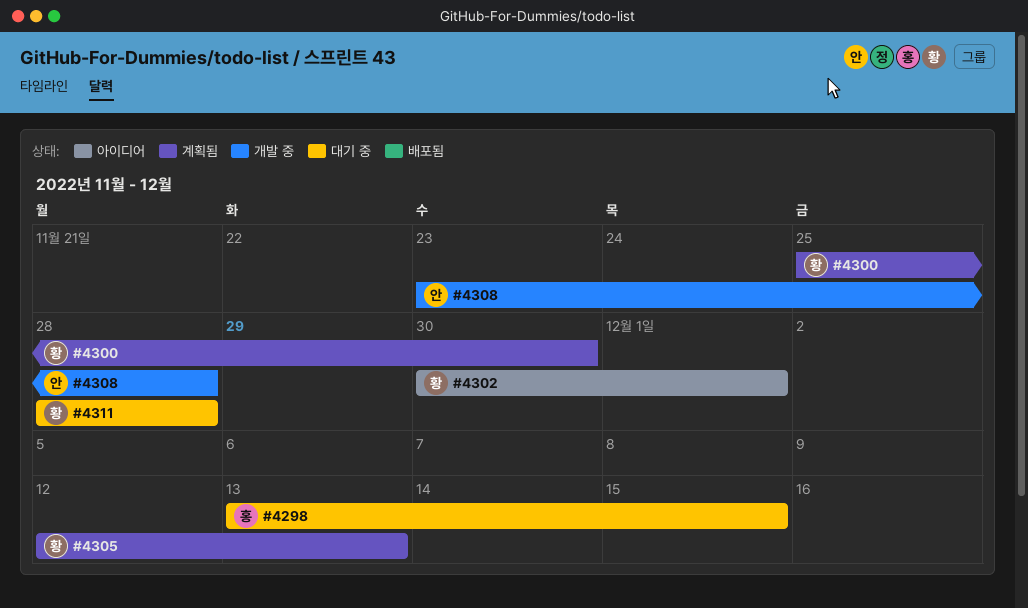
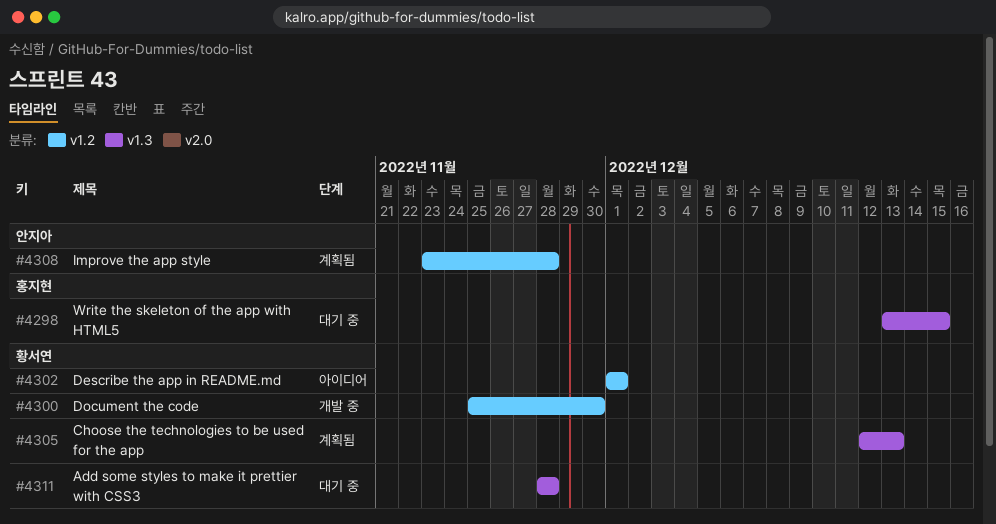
#4300, status: 계획됨 -> 개발 중
#4302, start: Nov 30 -> Dec 1
#4308, status: 개발 중 -> 계획됨

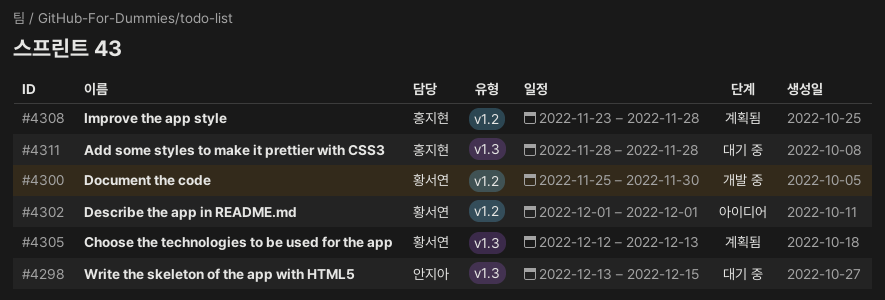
#4298, owner: 홍지현 -> 안지아
#4308, owner: 안지아 -> 홍지현
#4311, owner: 황서연 -> 홍지현

